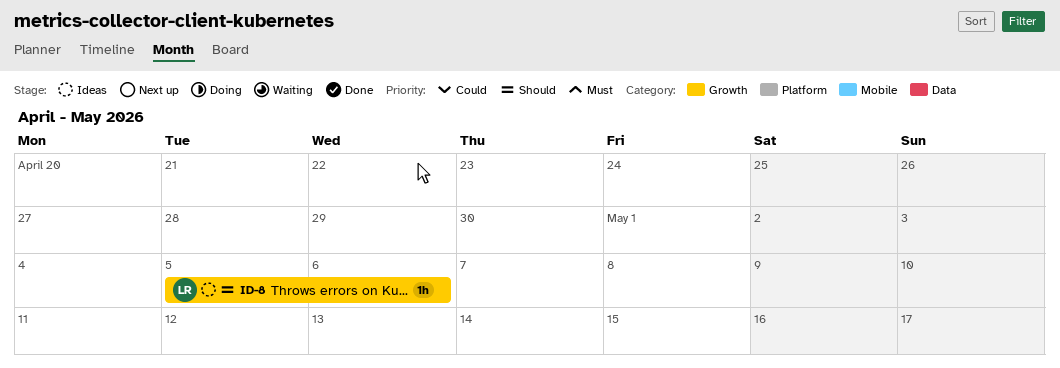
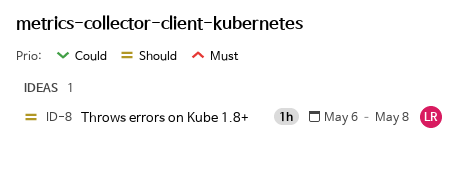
ID-8, start: May 5 -> May 6
ID-8, due: May 6 -> May 8

